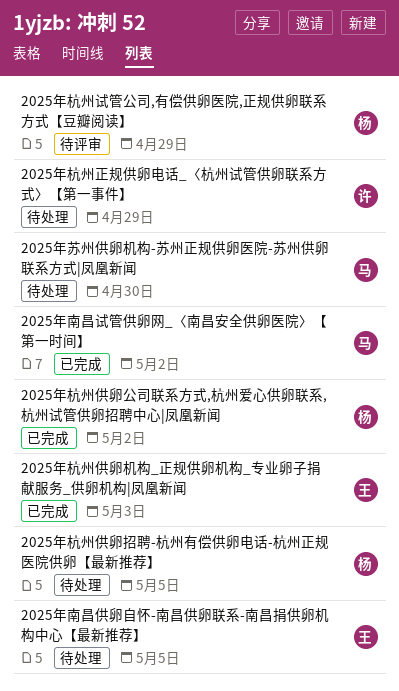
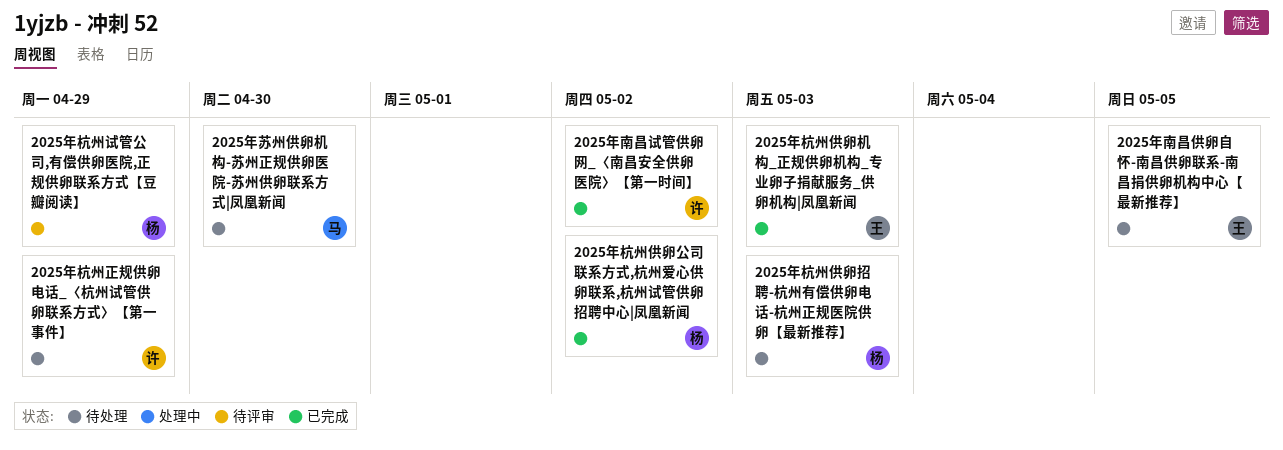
2025年南昌试管供卵网_〈南昌安全供卵医院〉【第一时间】, owner: 马 -> 许
2025年杭州供卵招聘-杭州有偿供卵电话-杭州正规医院供卵【最新推荐】, due: May 5 -> May 3

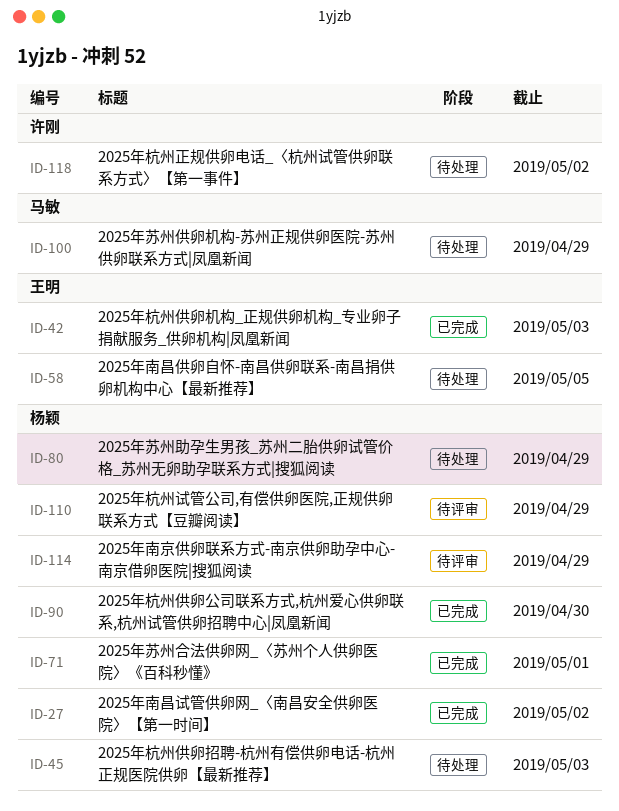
2025年南京供卵联系方式-南京供卵助孕中心-南京借卵医院|搜狐阅读: none -> present
2025年南昌试管供卵网_〈南昌安全供卵医院〉【第一时间】, owner: 许刚 -> 杨颖
2025年杭州供卵公司联系方式,杭州爱心供卵联系,杭州试管供卵招聘中心|凤凰新闻, due: May 2 -> Apr 30
2025年杭州正规供卵电话_〈杭州试管供卵联系方式〉【第一事件】, due: Apr 29 -> May 2
2025年苏州供卵机构-苏州正规供卵医院-苏州供卵联系方式|凤凰新闻, due: Apr 30 -> Apr 29
2025年苏州助孕生男孩_苏州二胎供卵试管价格_苏州无卵助孕联系方式|搜狐阅读: none -> present
2025年苏州合法供卵网_〈苏州个人供卵医院〉《百科秒懂》: none -> present

